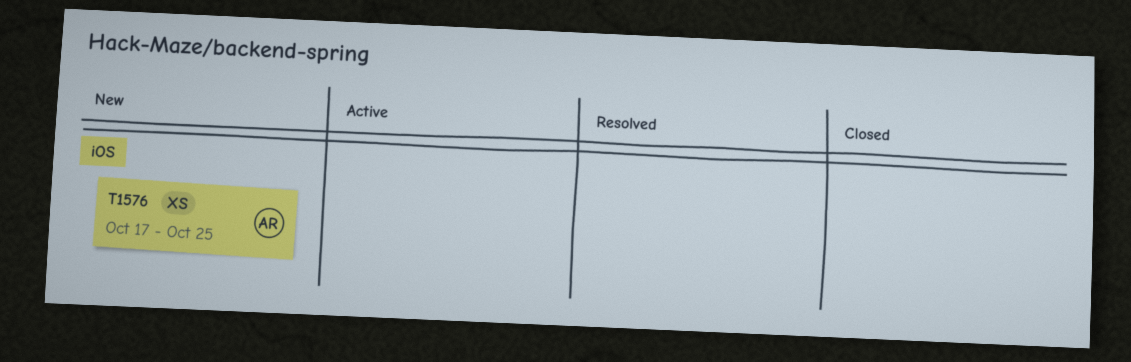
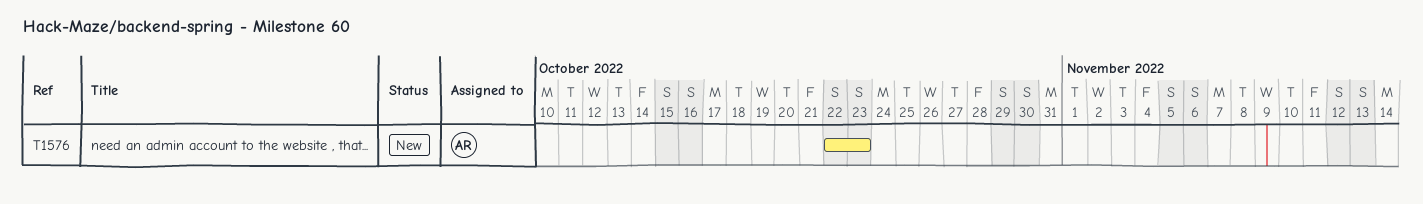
T1576, start: Oct 17 -> Oct 22
T1576, due: Oct 25 -> Oct 23

